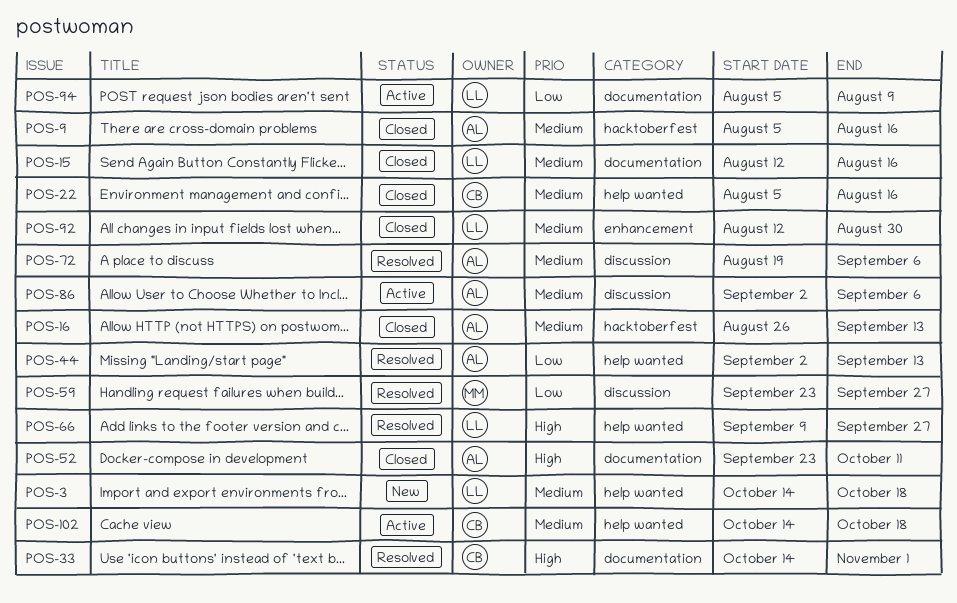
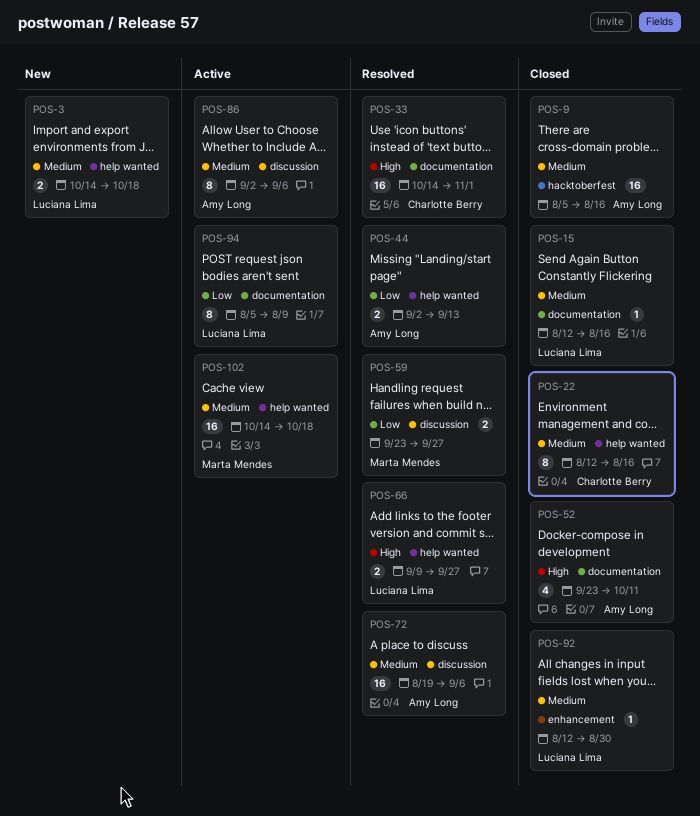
POS-16: present -> none
POS-22, start: Aug 5 -> Aug 12
POS-102, owner: Charlotte Berry -> Marta Mendes

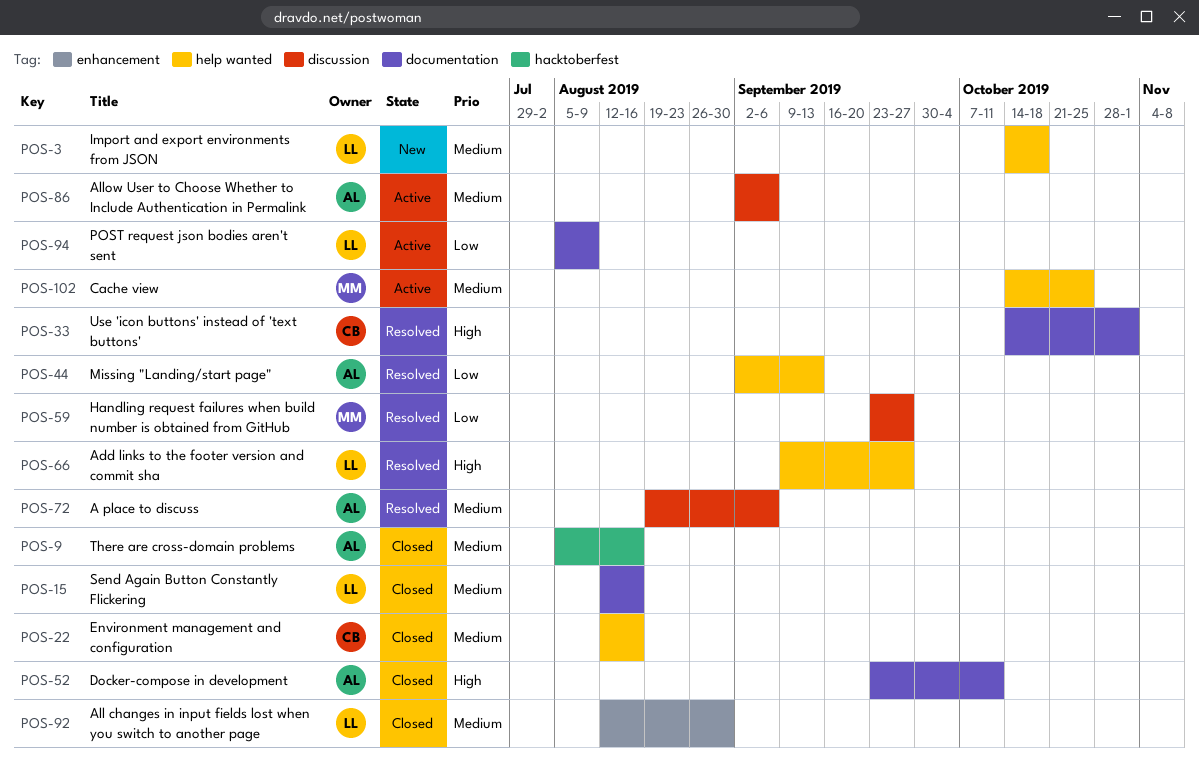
POS-102, due: Oct 18 -> Oct 25

